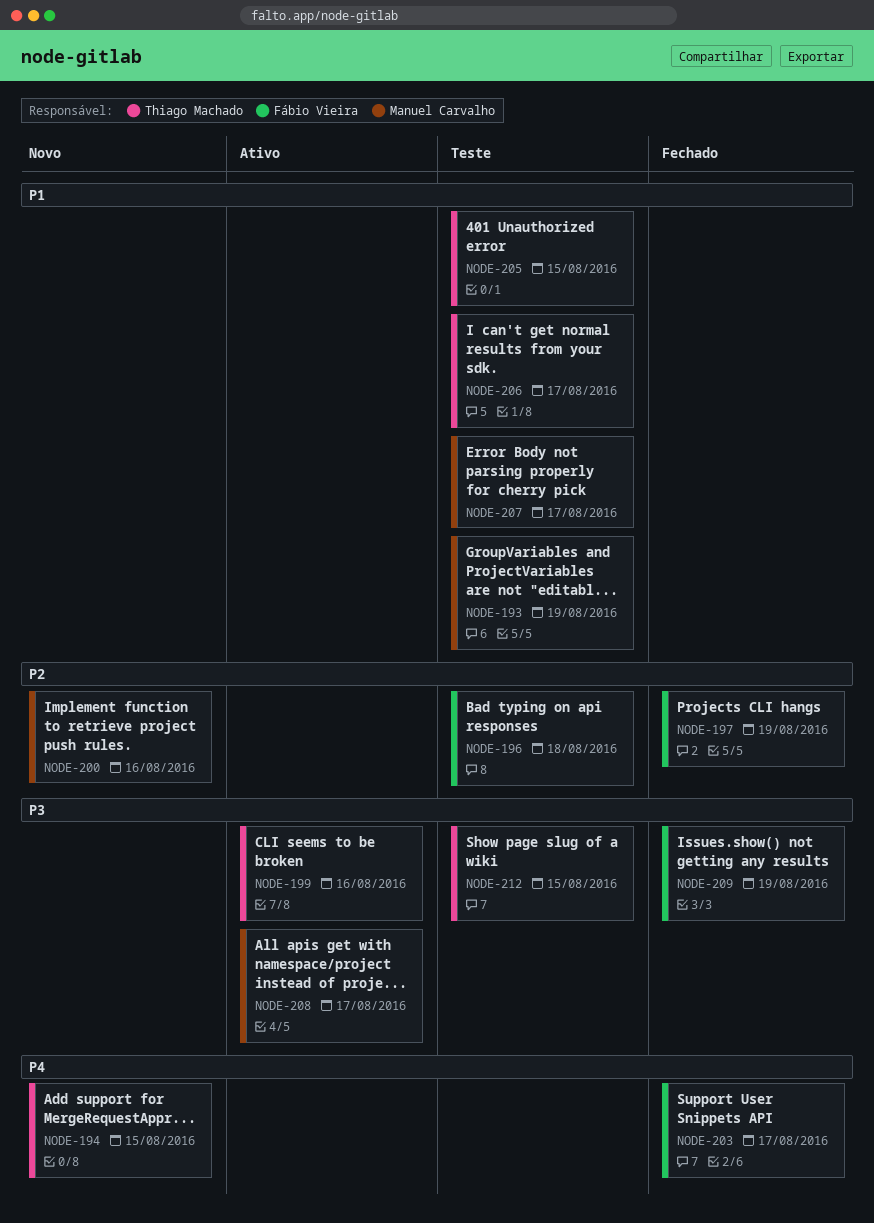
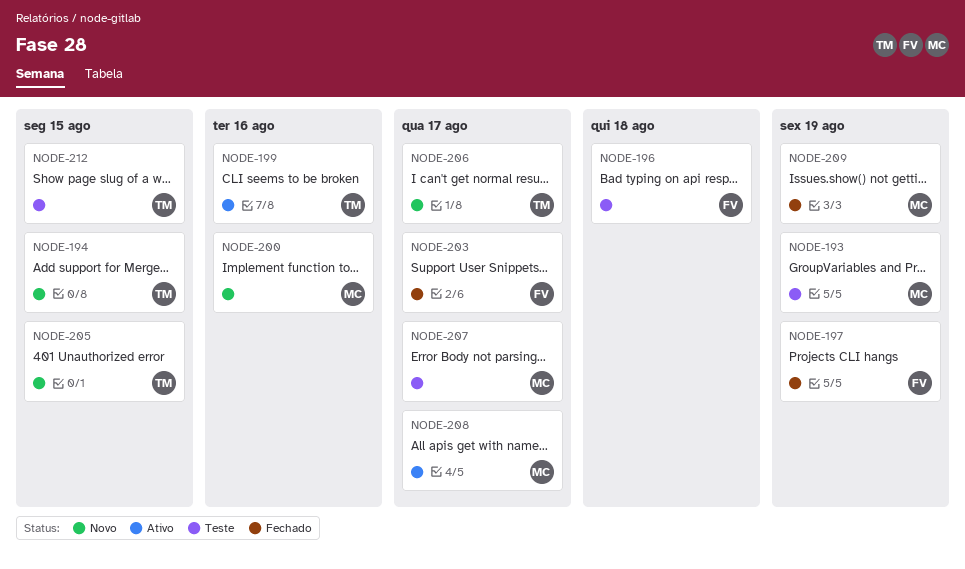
NODE-205, status: Teste -> Novo
NODE-206, status: Teste -> Novo
NODE-209, owner: Fábio Vieira -> Manuel Carvalho

